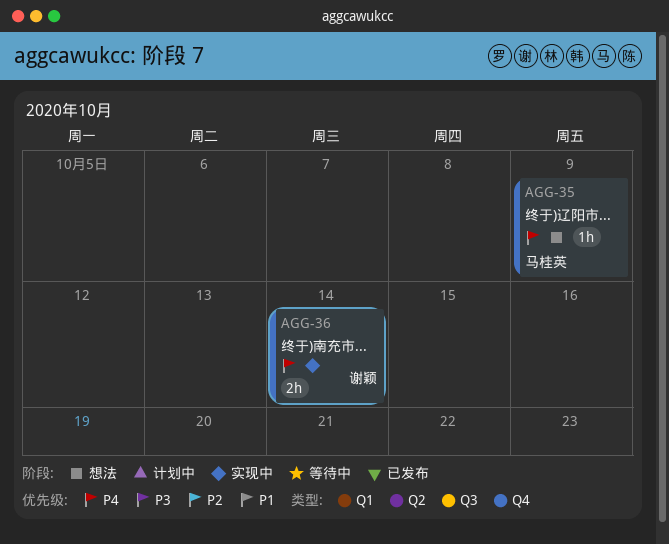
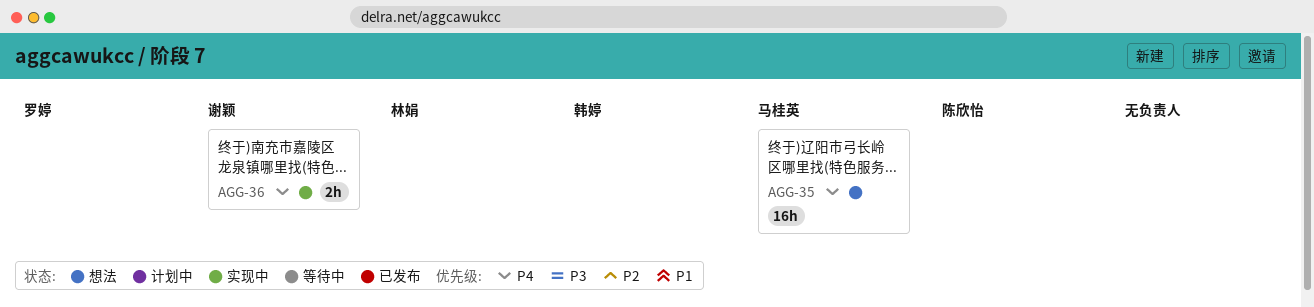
AGG-35, estimate: 1h -> 16h

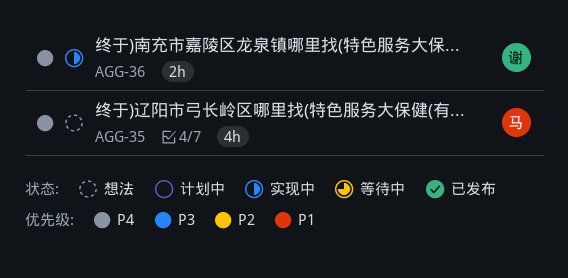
AGG-35, estimate: 16h -> 4h

